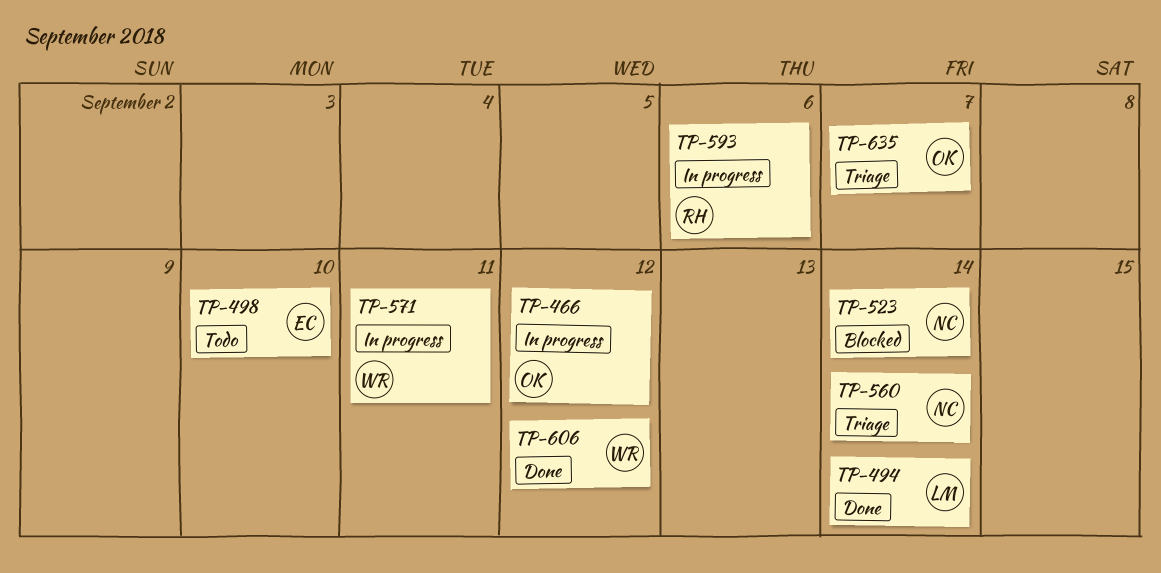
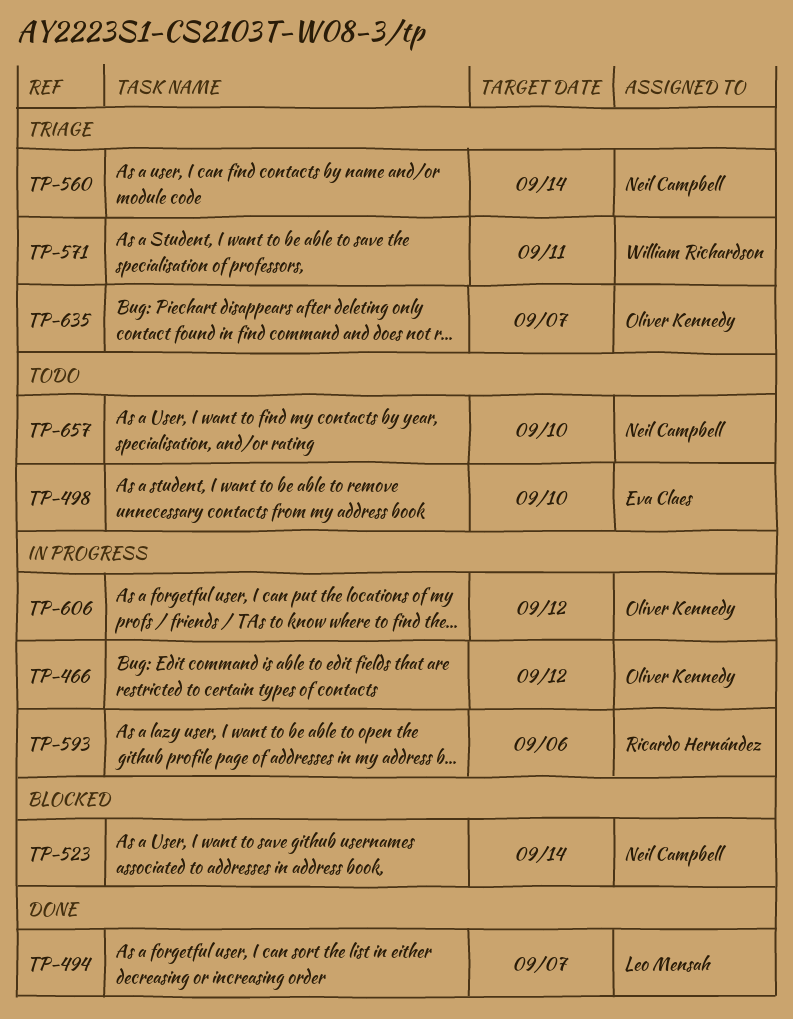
TP-494, due: Sep 14 -> Sep 7
TP-571, status: In progress -> Triage
TP-606, status: Done -> In progress
TP-606, owner: William Richardson -> Oliver Kennedy
TP-657: none -> present

